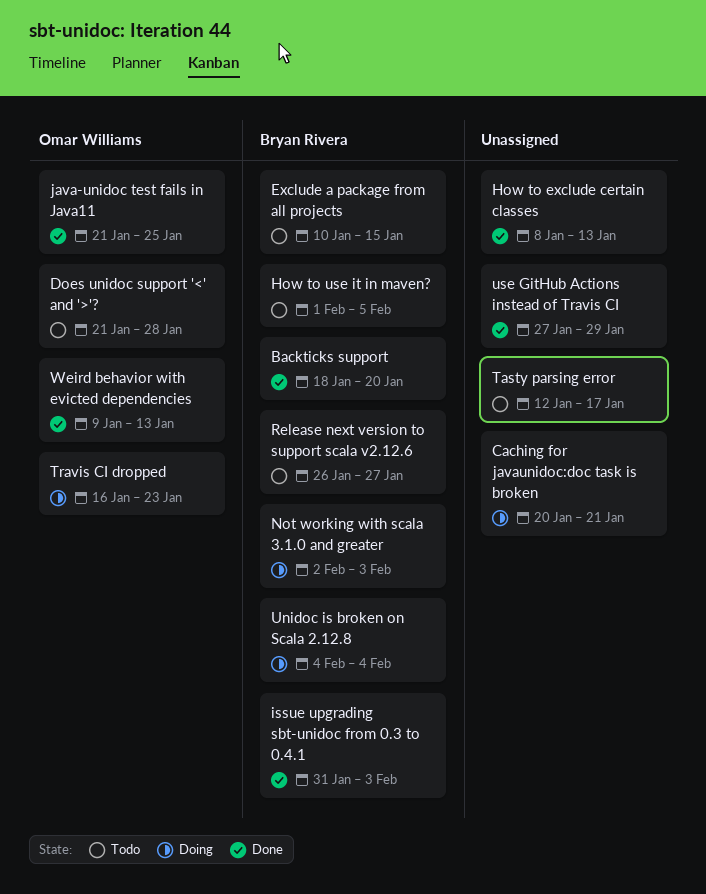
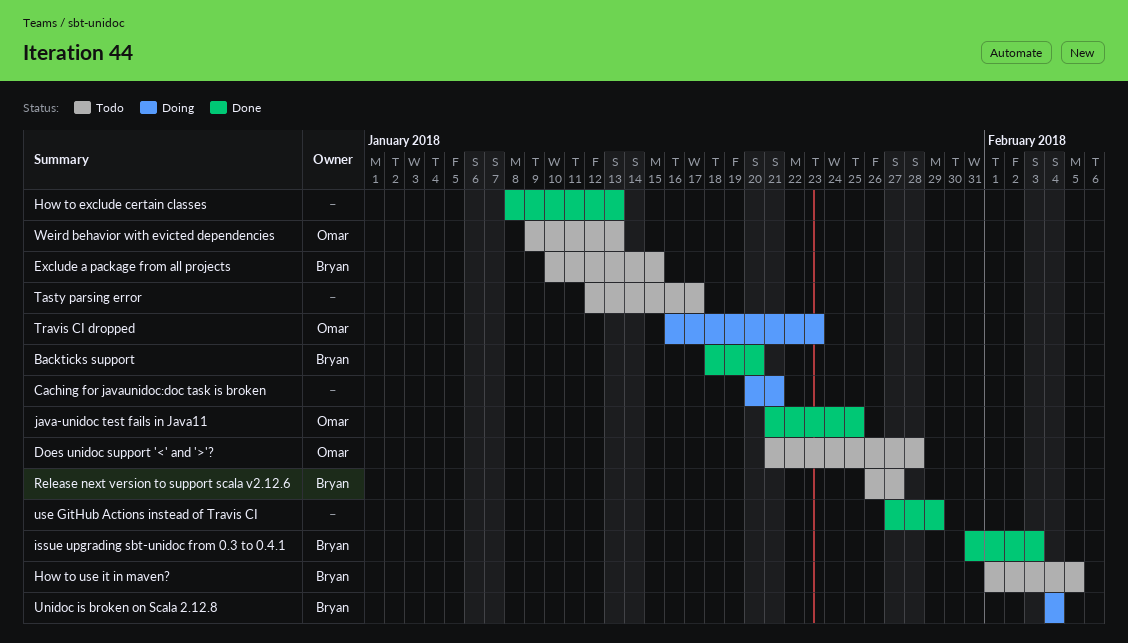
Not working with scala 3.1.0 and greater: present -> none
Weird behavior with evicted dependencies, status: Done -> Todo

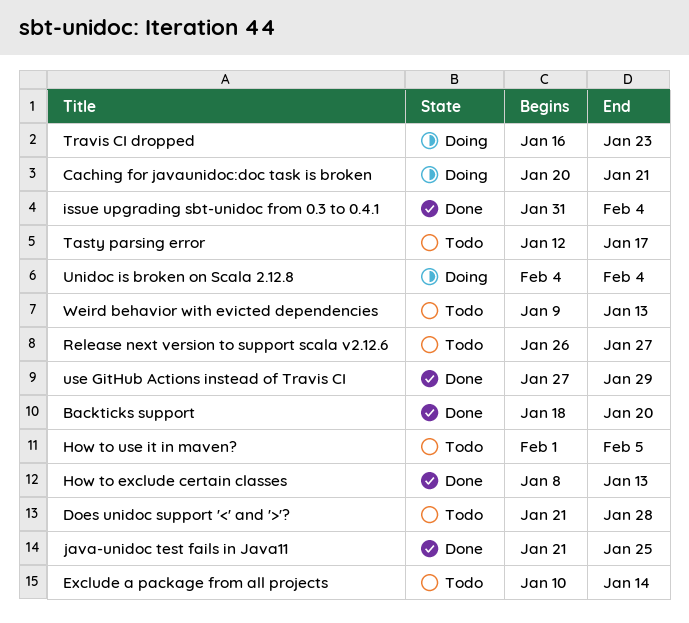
Exclude a package from all projects, due: Jan 15 -> Jan 14
issue upgrading sbt-unidoc from 0.3 to 0.4.1, due: Feb 3 -> Feb 4

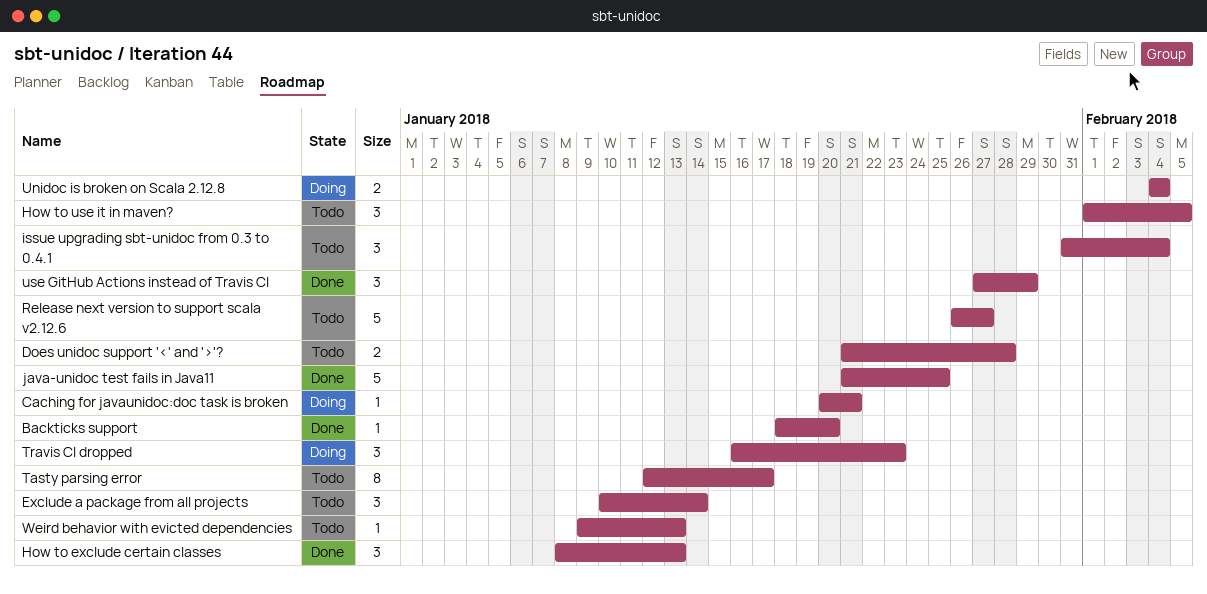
issue upgrading sbt-unidoc from 0.3 to 0.4.1, status: Done -> Todo

